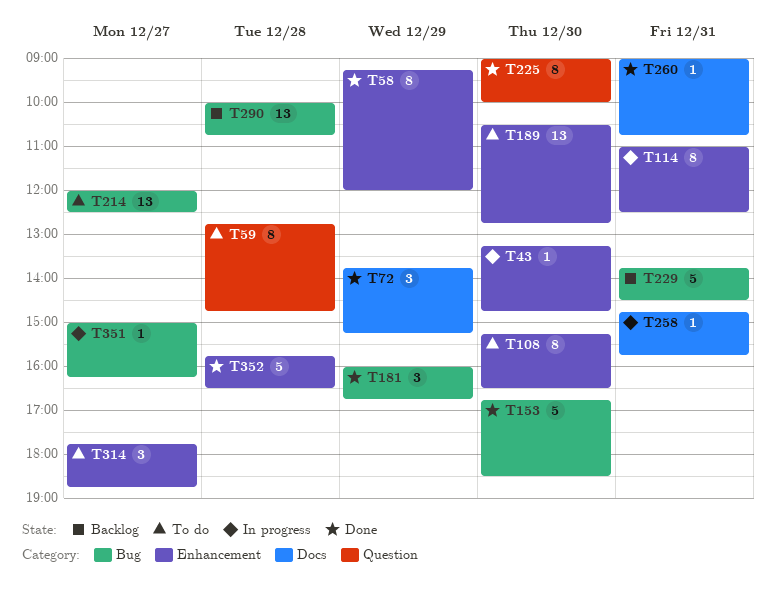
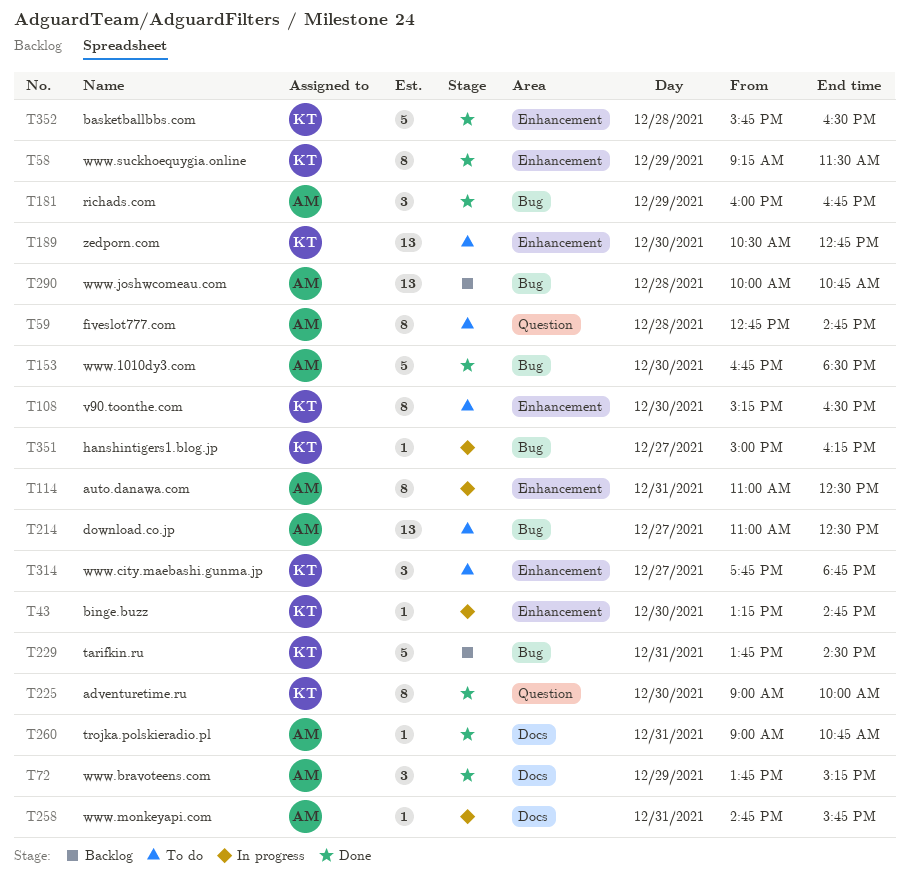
T58, ends: 12:00 -> 11:30
T214, begins: 12:00 -> 11:00

